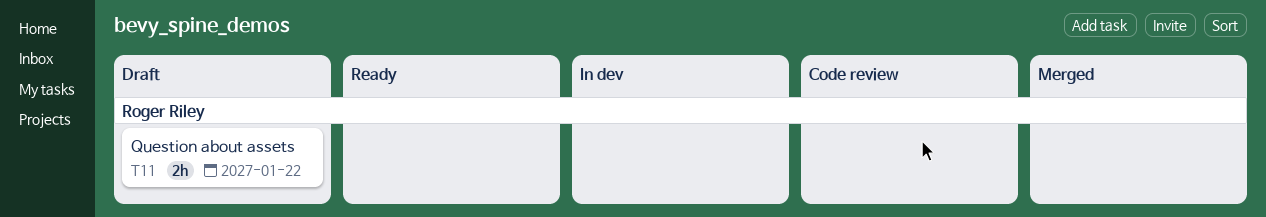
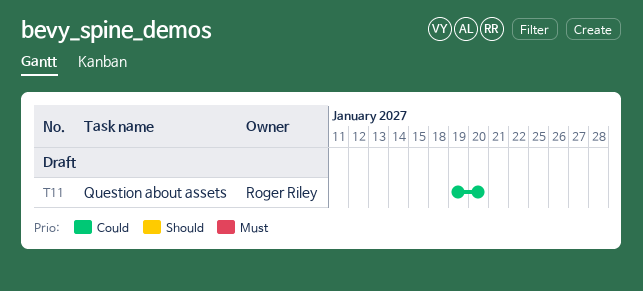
T11, due: Jan 22 -> Jan 20

